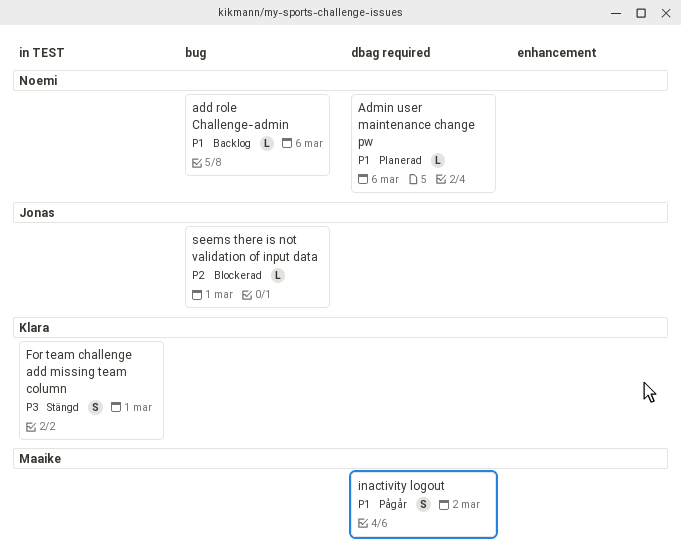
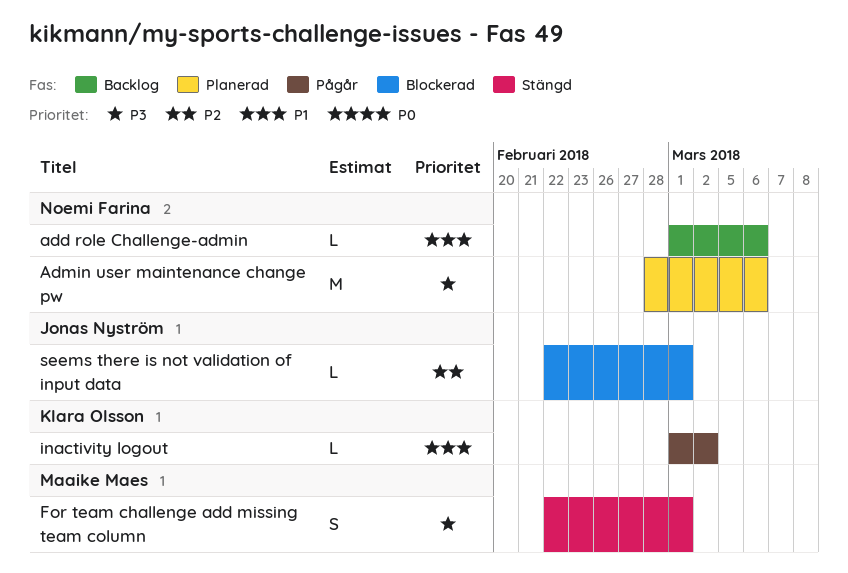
Admin user maintenance change pw, priority: P1 -> P3
Admin user maintenance change pw, estimate: L -> M
For team challenge add missing team column, owner: Klara Olsson -> Maaike Maes
inactivity logout, owner: Maaike Maes -> Klara Olsson
inactivity logout, estimate: S -> L

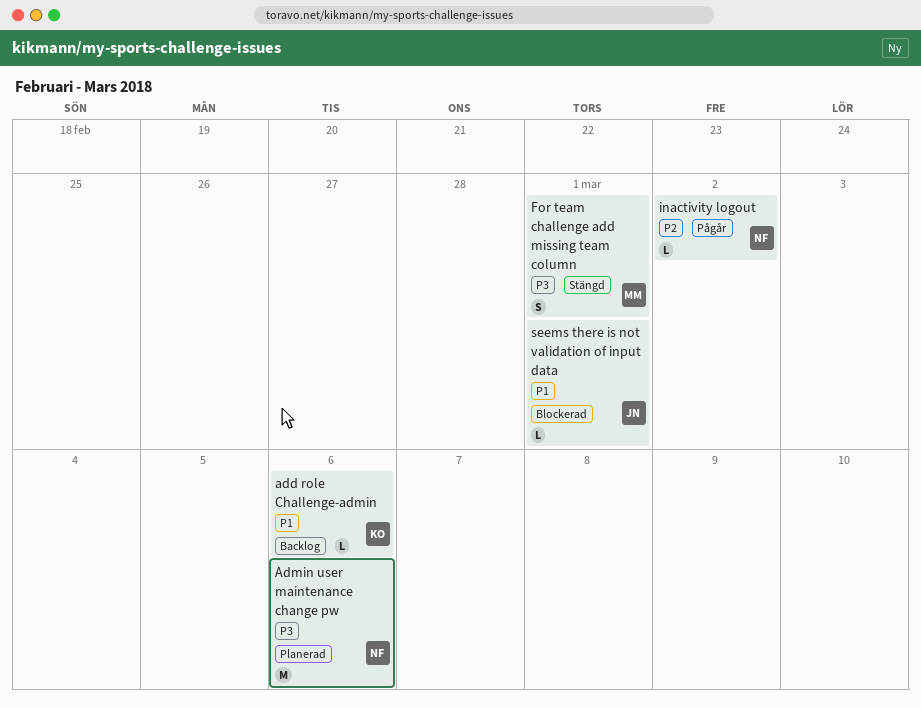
add role Challenge-admin, owner: Noemi Farina -> Klara Olsson
inactivity logout, owner: Klara Olsson -> Noemi Farina
inactivity logout, priority: P1 -> P2
seems there is not validation of input data, priority: P2 -> P1

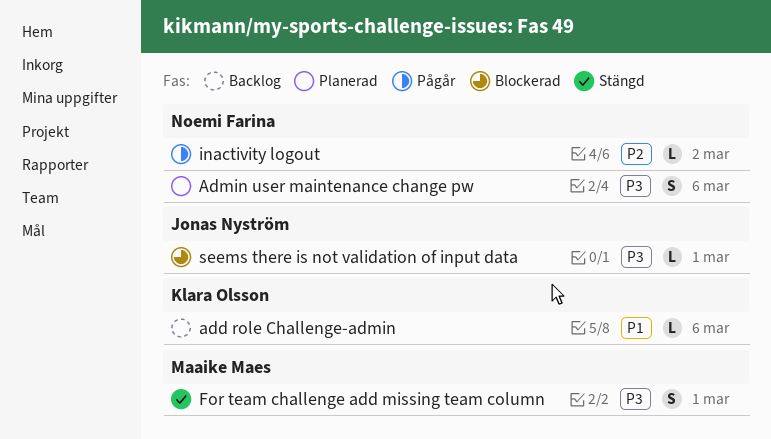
Admin user maintenance change pw, estimate: M -> S
seems there is not validation of input data, priority: P1 -> P3

